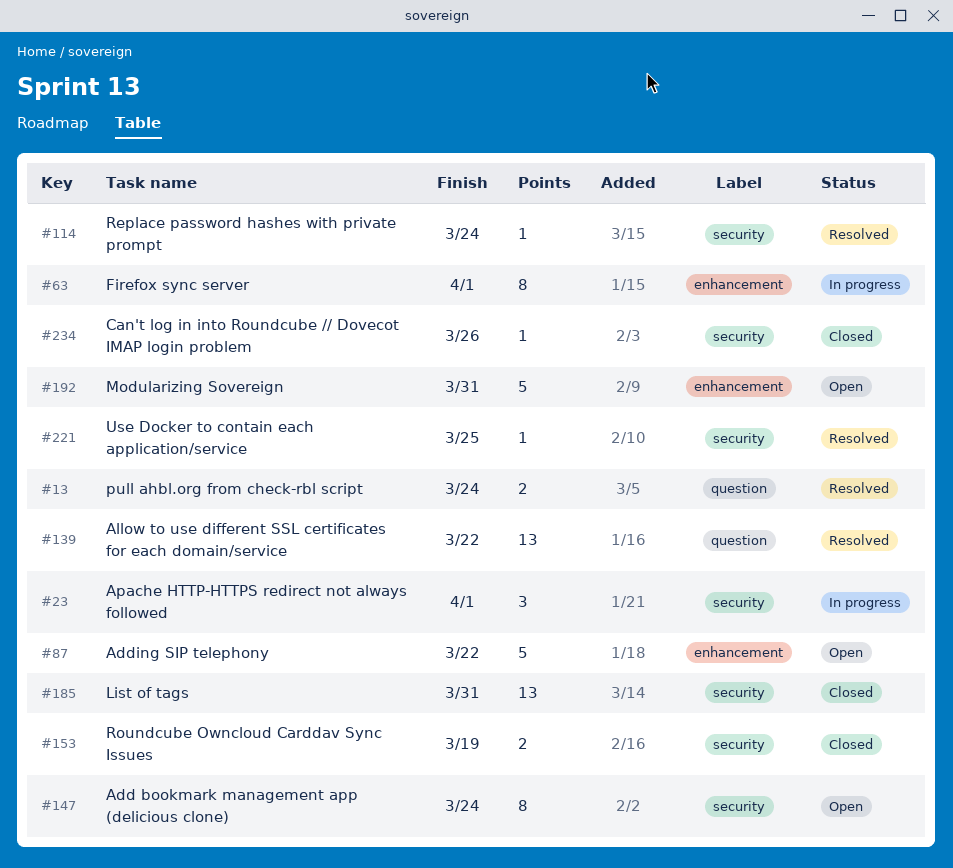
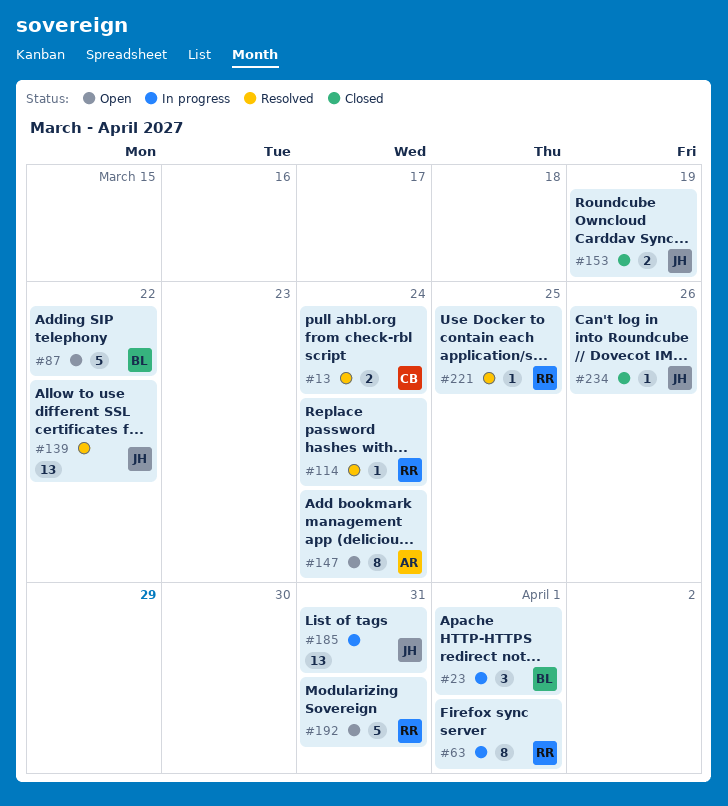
#185, status: Closed -> In progress

